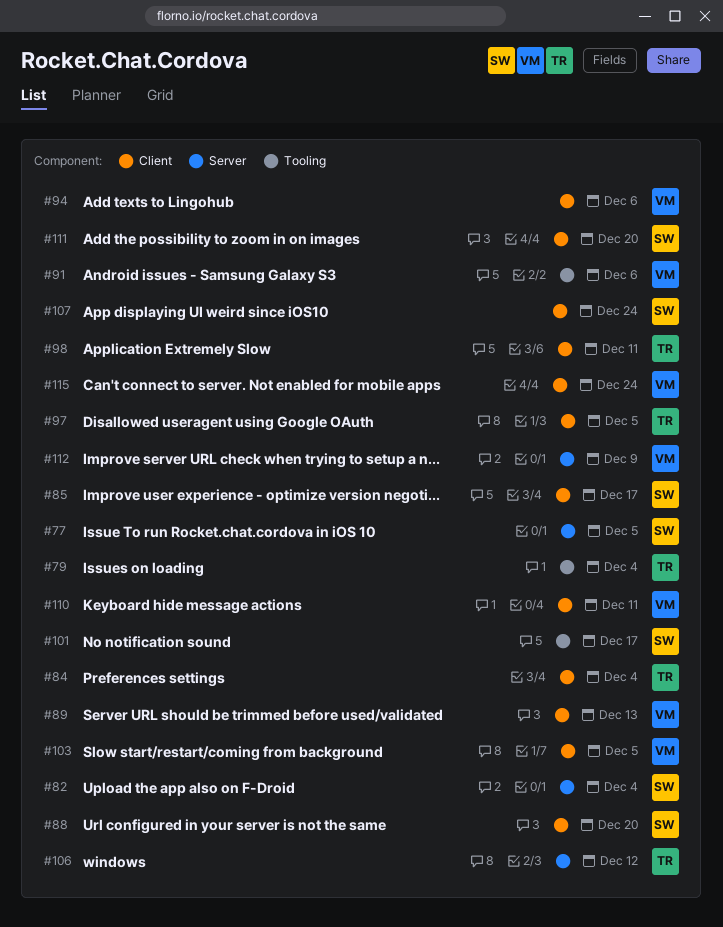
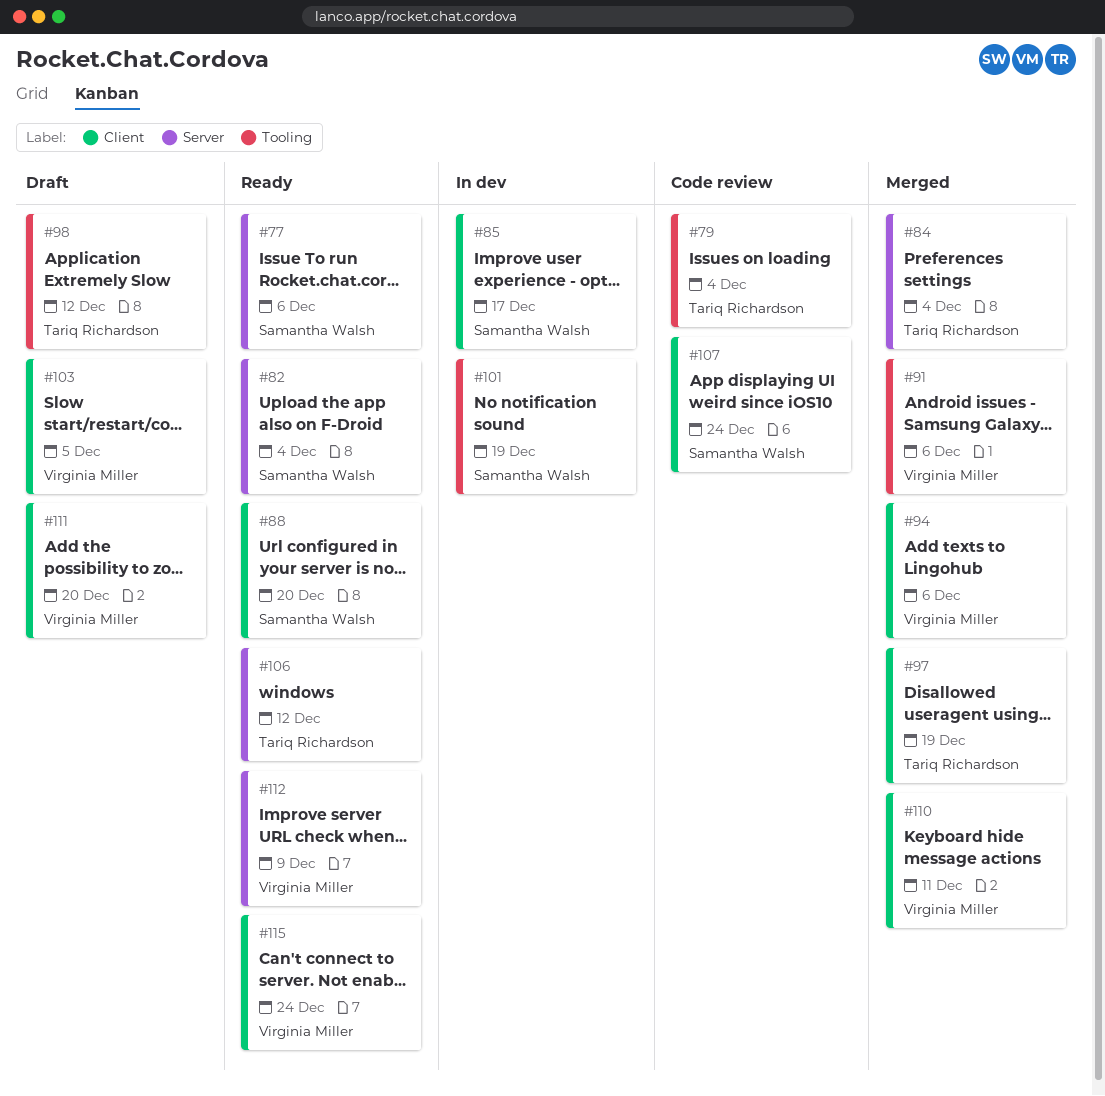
#77, due: Dec 5 -> Dec 6
#84, label: Client -> Server
#89: present -> none
#97, due: Dec 5 -> Dec 19
#98, label: Client -> Tooling
#98, due: Dec 11 -> Dec 12
#101, due: Dec 17 -> Dec 19
#111, owner: Samantha Walsh -> Virginia Miller

